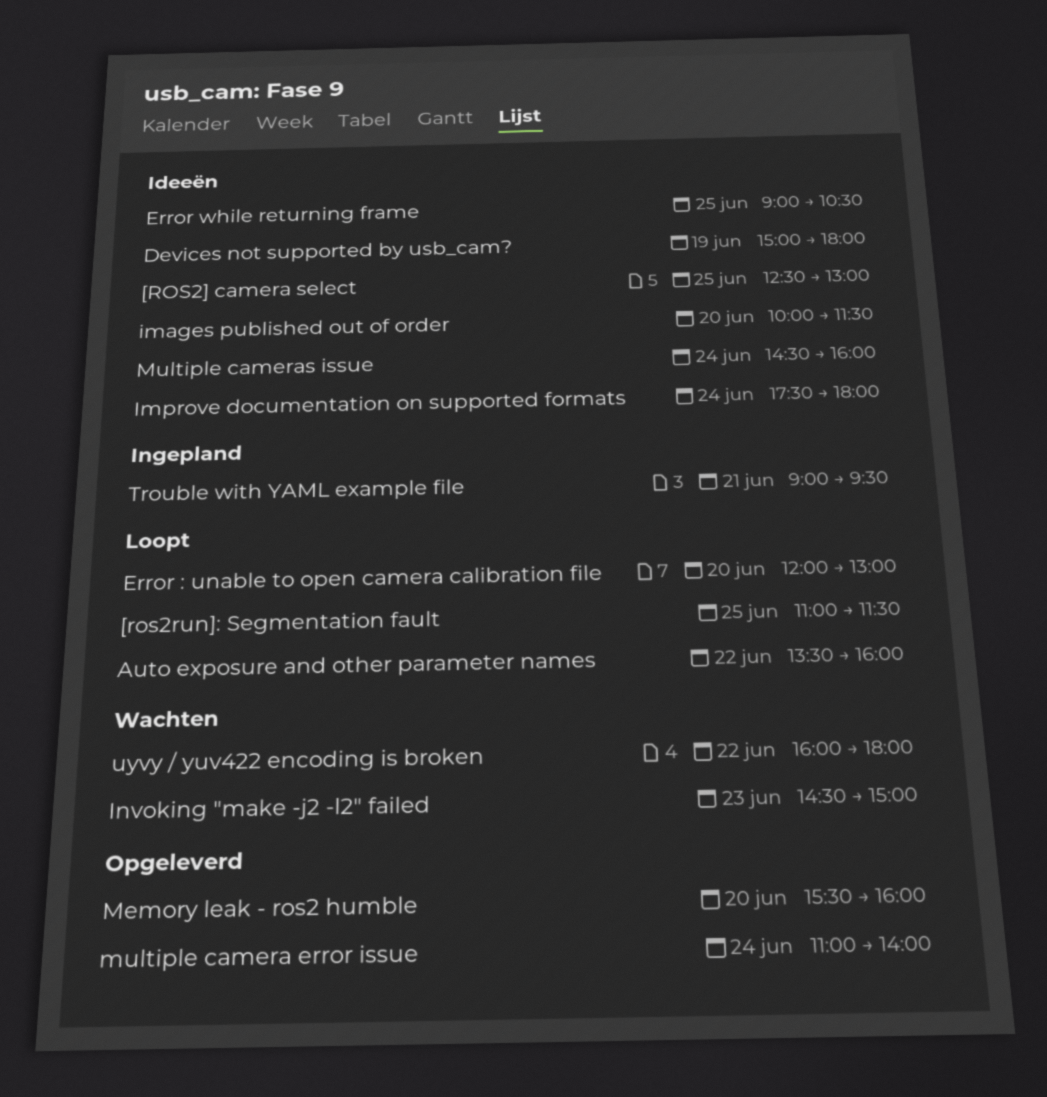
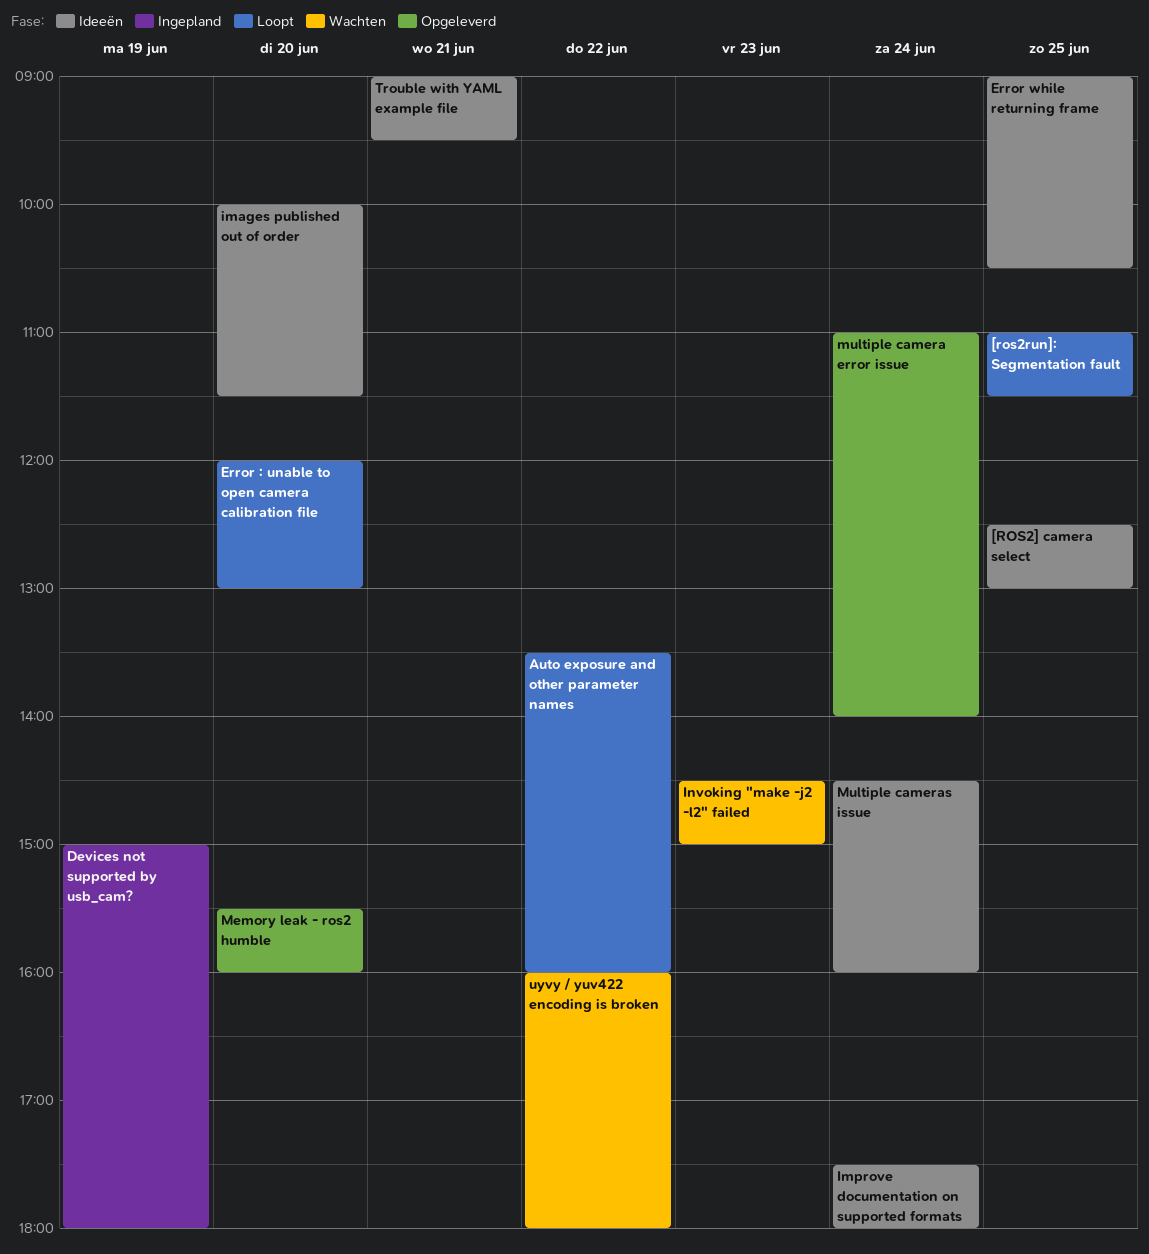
Devices not supported by usb_cam?, status: Ideeën -> Ingepland
Trouble with YAML example file, status: Ingepland -> Ideeën

